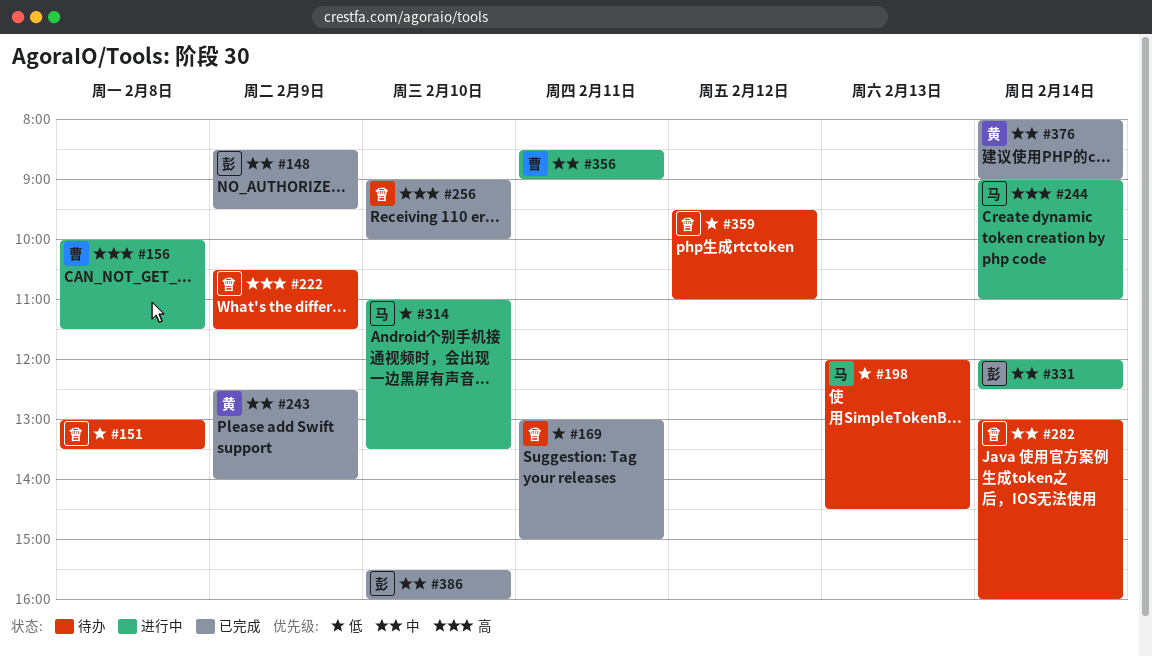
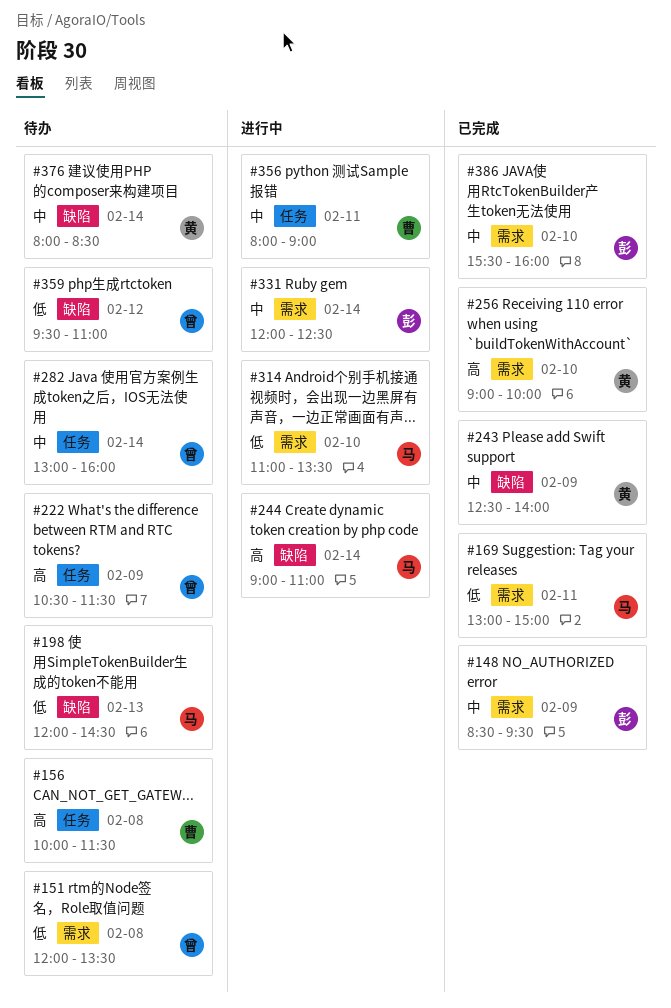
#151, begins: 13:00 -> 12:00
#156, status: 进行中 -> 待办
#169, owner: 曾 -> 马
#256, owner: 曾 -> 黄
#356, begins: 08:30 -> 08:00
#376, status: 已完成 -> 待办
#376, ends: 09:00 -> 08:30

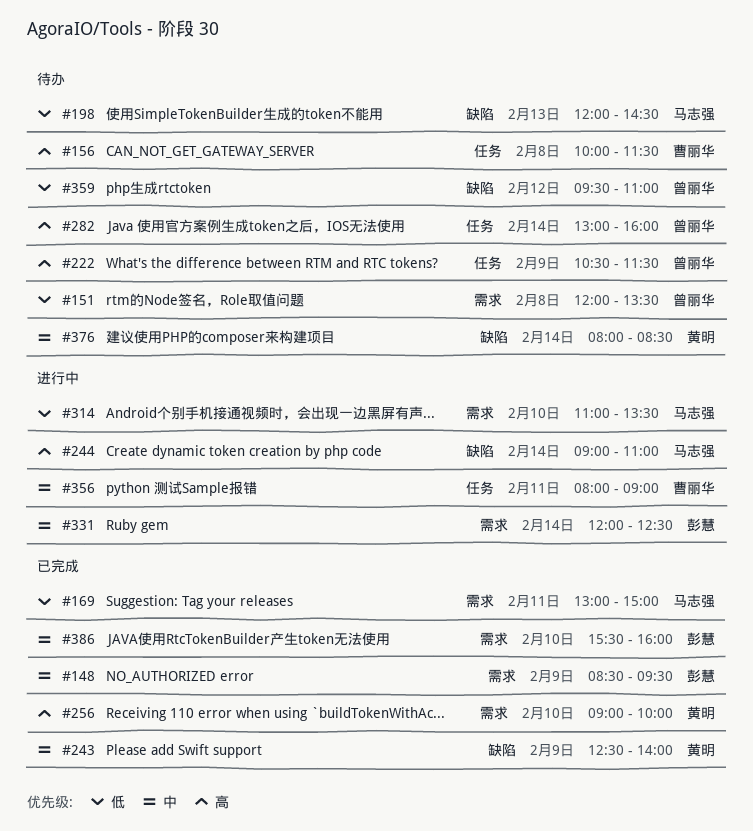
#282, priority: 中 -> 高

